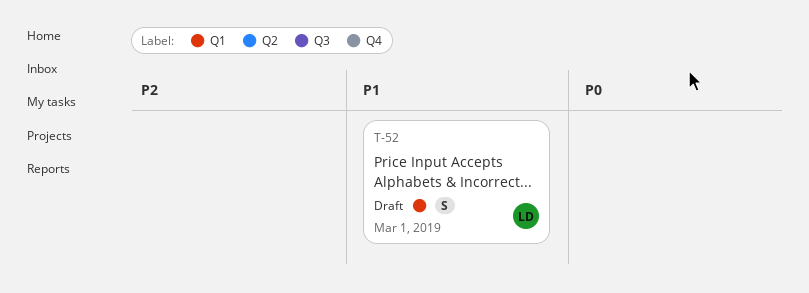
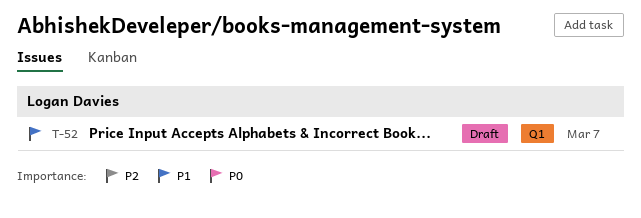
T-52, due: Mar 1 -> Mar 7

